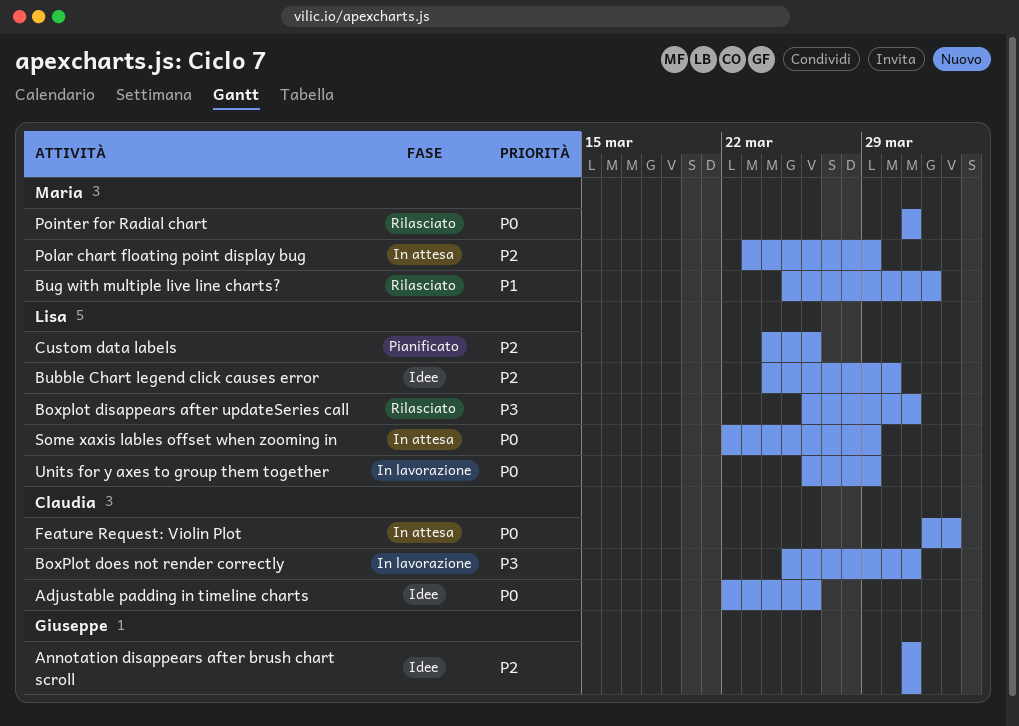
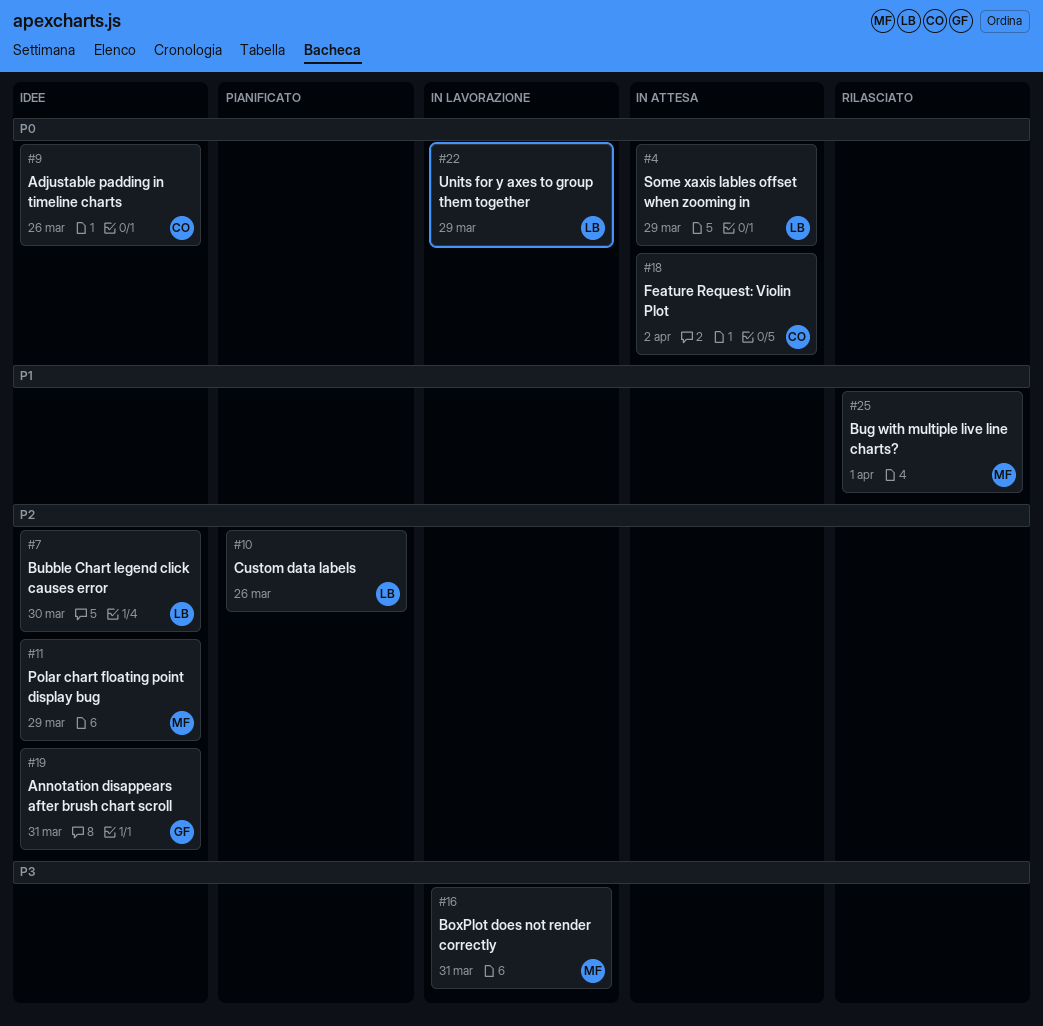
Boxplot disappears after updateSeries call: present -> none
BoxPlot does not render correctly, owner: Claudia -> Maria
Pointer for Radial chart: present -> none
Polar chart floating point display bug, status: In attesa -> Idee

